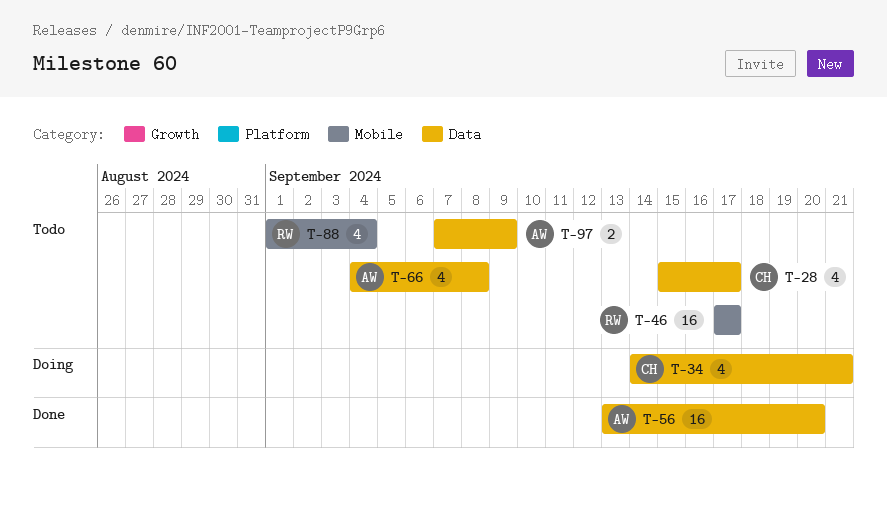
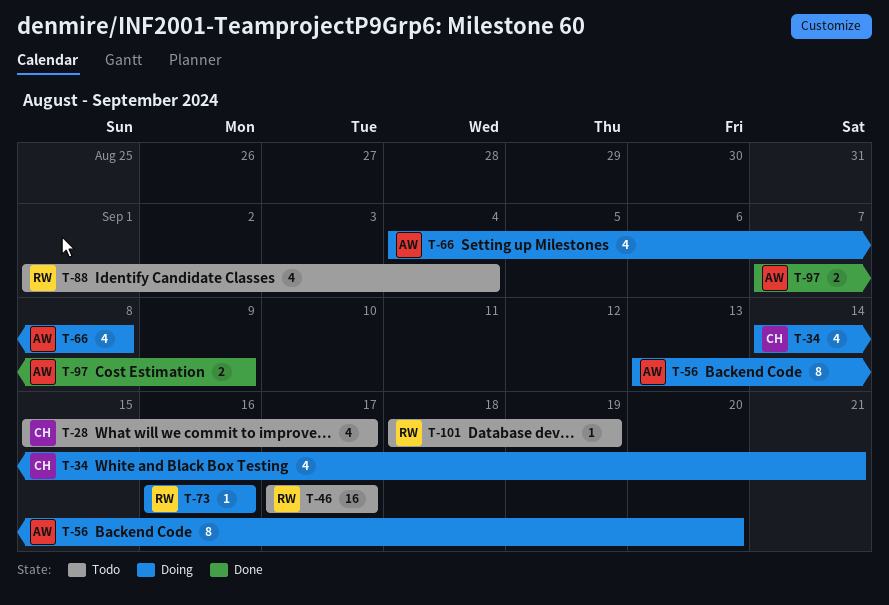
T-56, status: Done -> Doing
T-56, estimate: 16 -> 8
T-66, status: Todo -> Doing
T-73: none -> present
T-97, status: Todo -> Done
T-101: none -> present

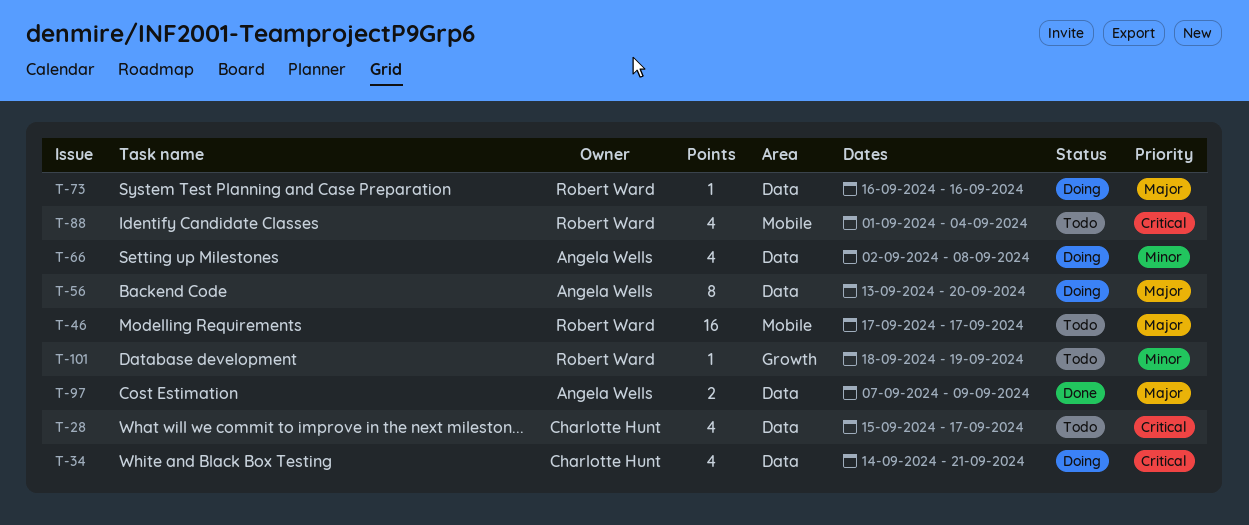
T-66, start: Sep 4 -> Sep 2

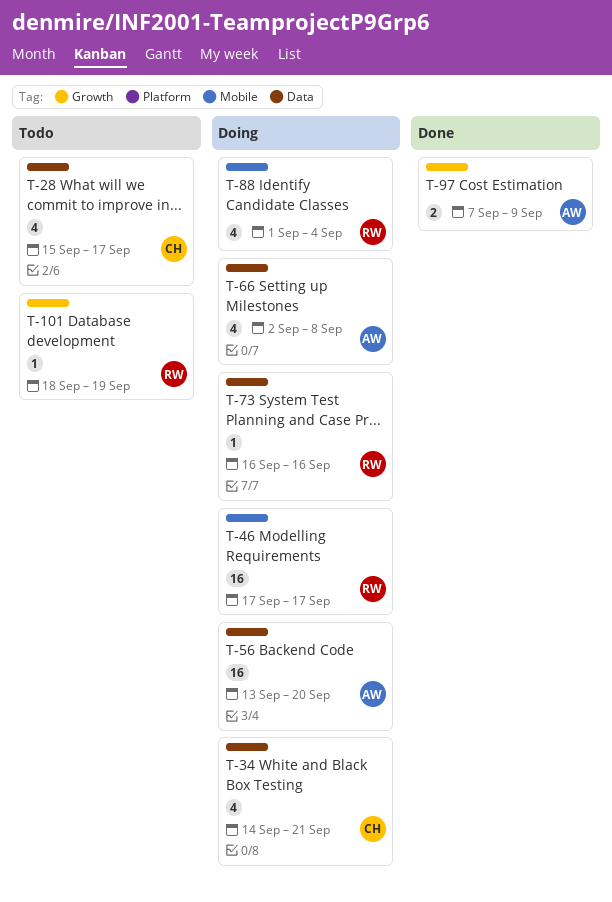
T-46, status: Todo -> Doing
T-56, estimate: 8 -> 16
T-88, status: Todo -> Doing
T-97, label: Data -> Growth

